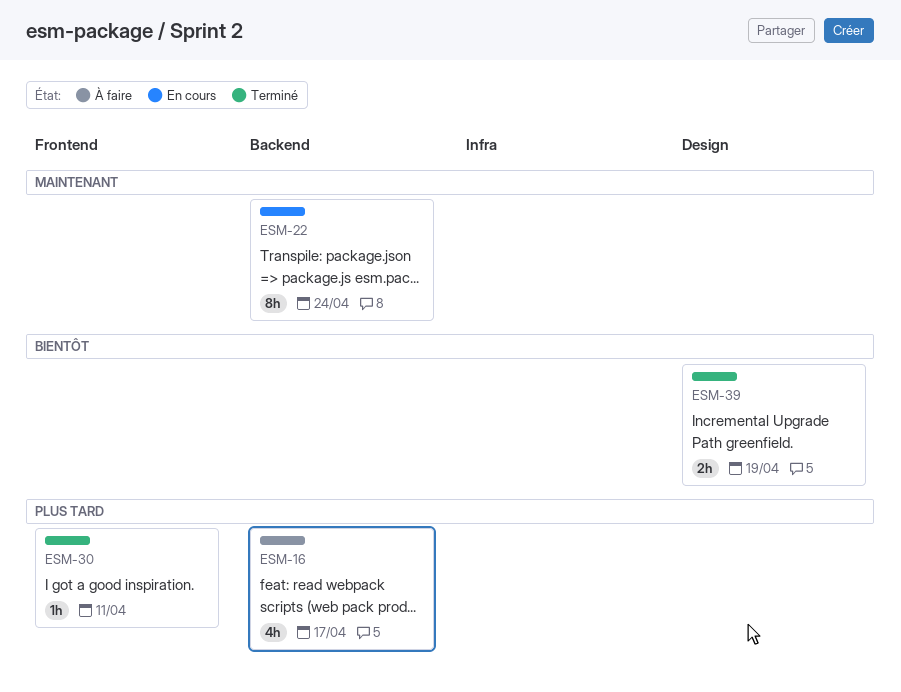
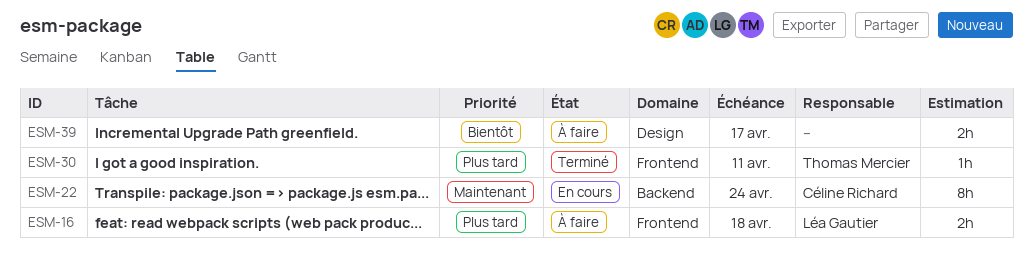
ESM-16, label: Backend -> Frontend
ESM-16, estimate: 4h -> 2h
ESM-16, due: Apr 17 -> Apr 18
ESM-39, status: Terminé -> À faire
ESM-39, due: Apr 19 -> Apr 17

